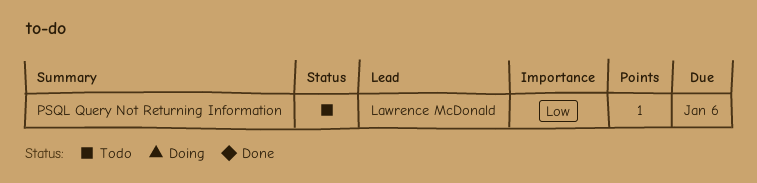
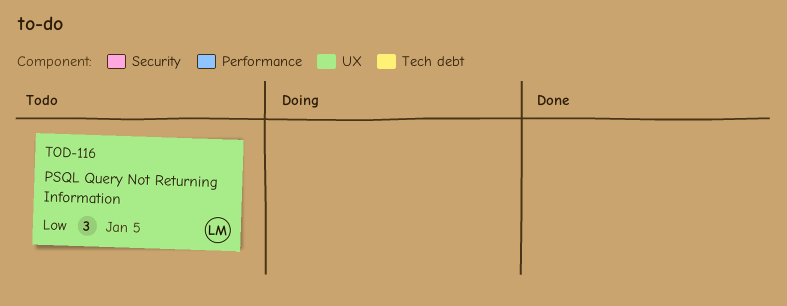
PSQL Query Not Returning Information, estimate: 1 -> 3
PSQL Query Not Returning Information, due: Jan 6 -> Jan 5

